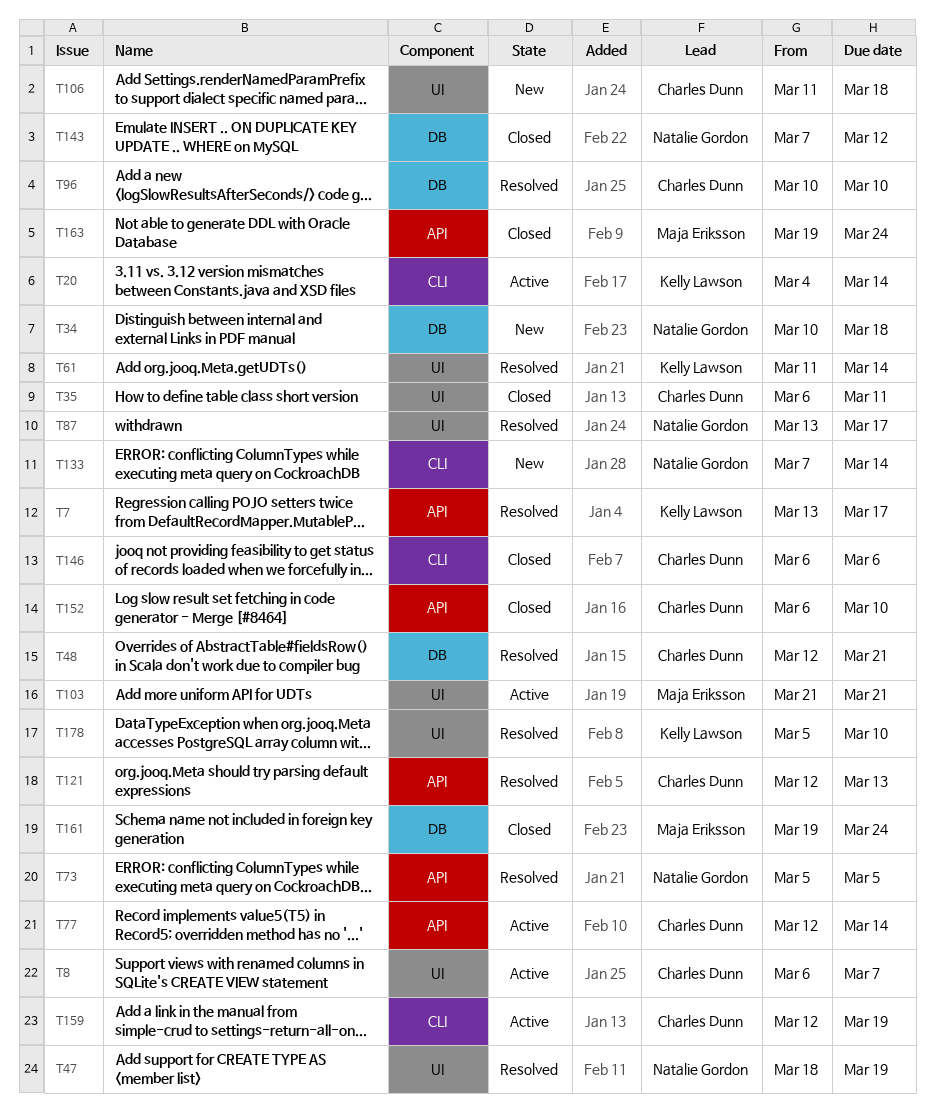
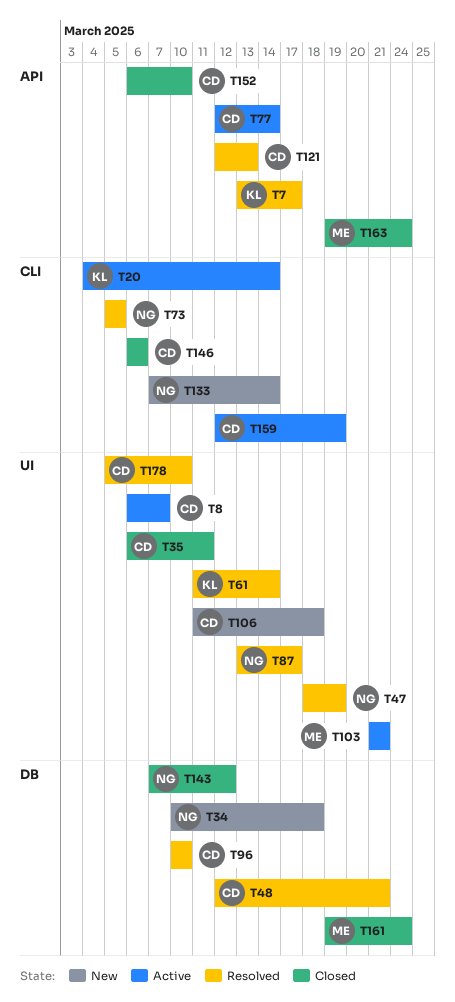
T73, label: API -> CLI
T178, owner: Kelly Lawson -> Charles Dunn

